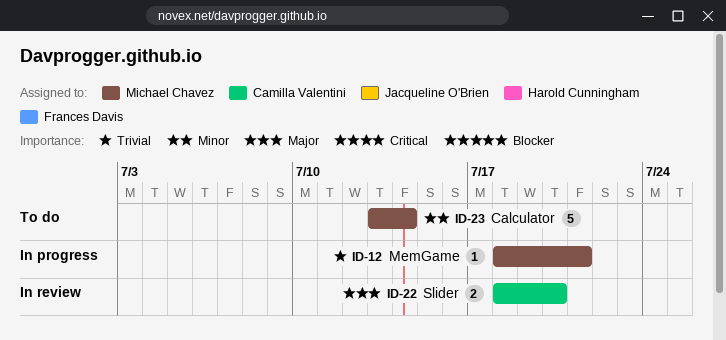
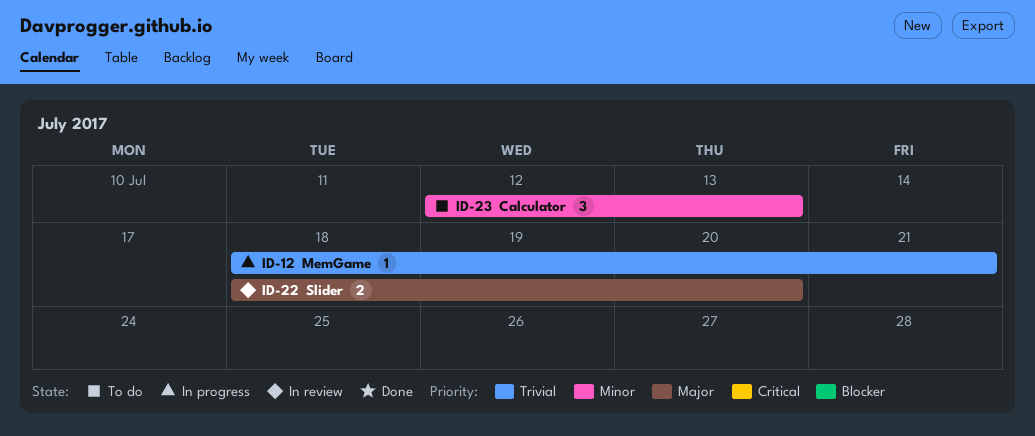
ID-23, estimate: 5 -> 3
ID-23, start: Jul 13 -> Jul 12
ID-23, due: Jul 14 -> Jul 13

